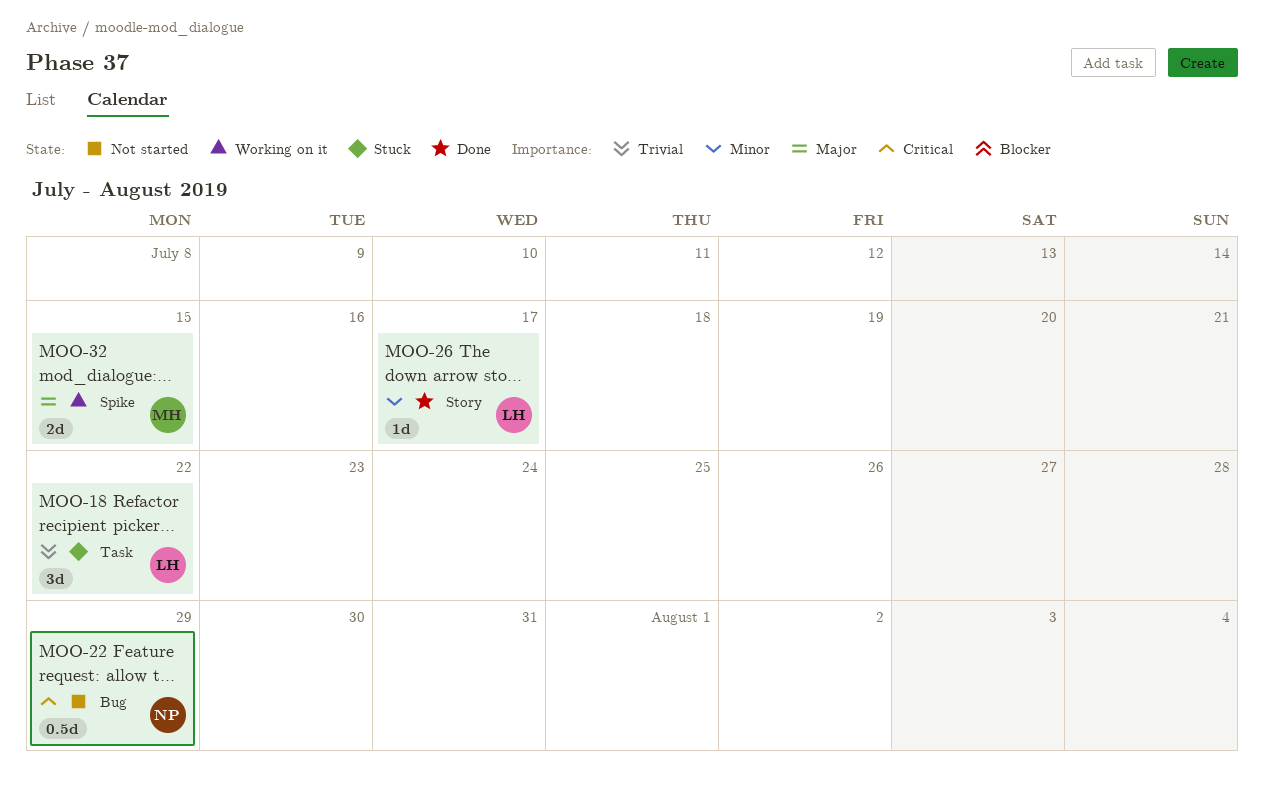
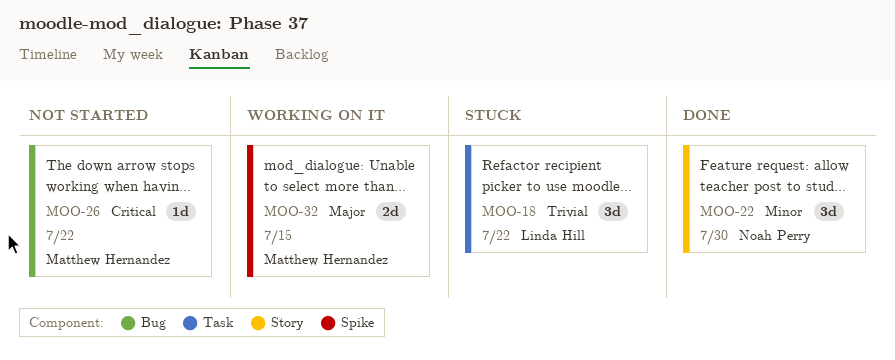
MOO-22, status: Not started -> Done
MOO-22, priority: Critical -> Minor
MOO-22, label: Bug -> Story
MOO-22, estimate: 0.5d -> 3d
MOO-22, due: Jul 29 -> Jul 30
MOO-26, status: Done -> Not started
MOO-26, owner: Linda Hill -> Matthew Hernandez
MOO-26, priority: Minor -> Critical
MOO-26, label: Story -> Bug
MOO-26, due: Jul 17 -> Jul 22

